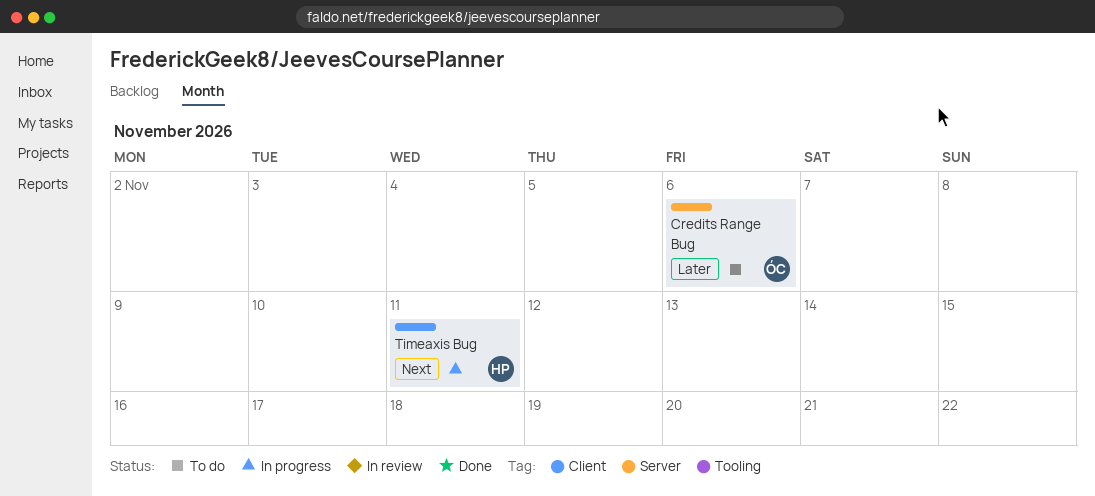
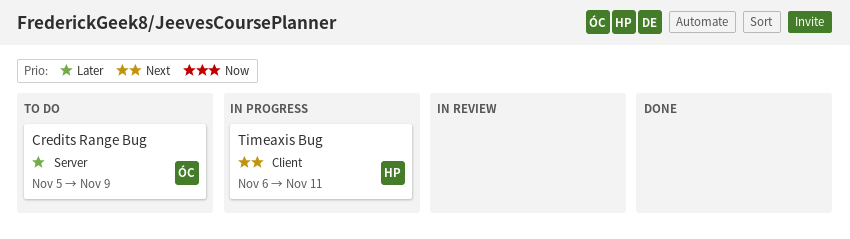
Credits Range Bug, due: Nov 6 -> Nov 9

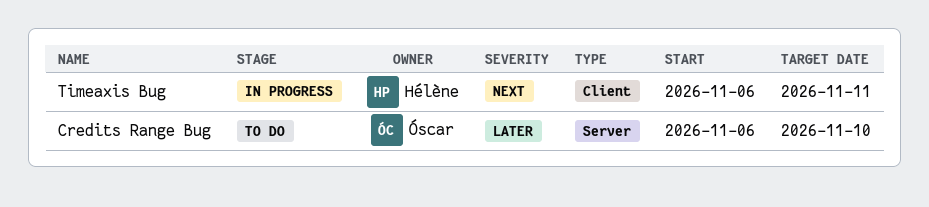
Credits Range Bug, start: Nov 5 -> Nov 6
Credits Range Bug, due: Nov 9 -> Nov 10

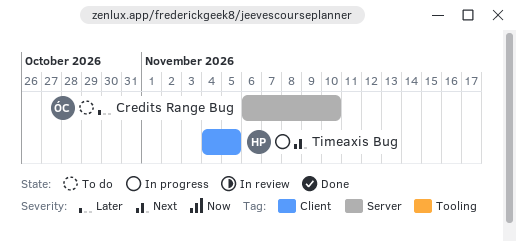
Timeaxis Bug, start: Nov 6 -> Nov 4
Timeaxis Bug, due: Nov 11 -> Nov 5

